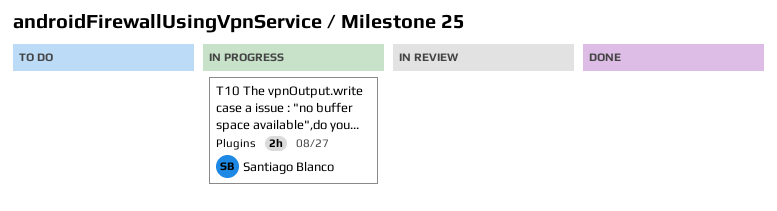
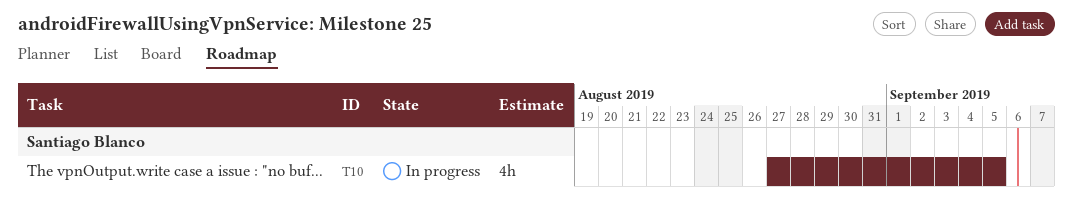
T10, estimate: 2h -> 4h
T10, due: Aug 27 -> Sep 5

